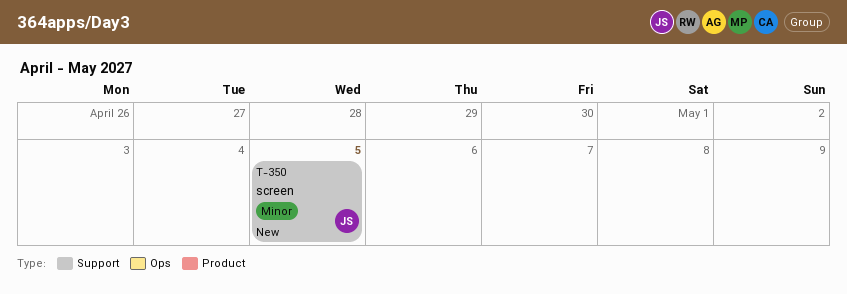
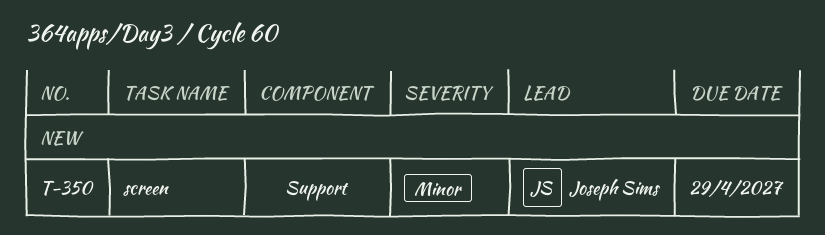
T-350, due: May 5 -> Apr 29

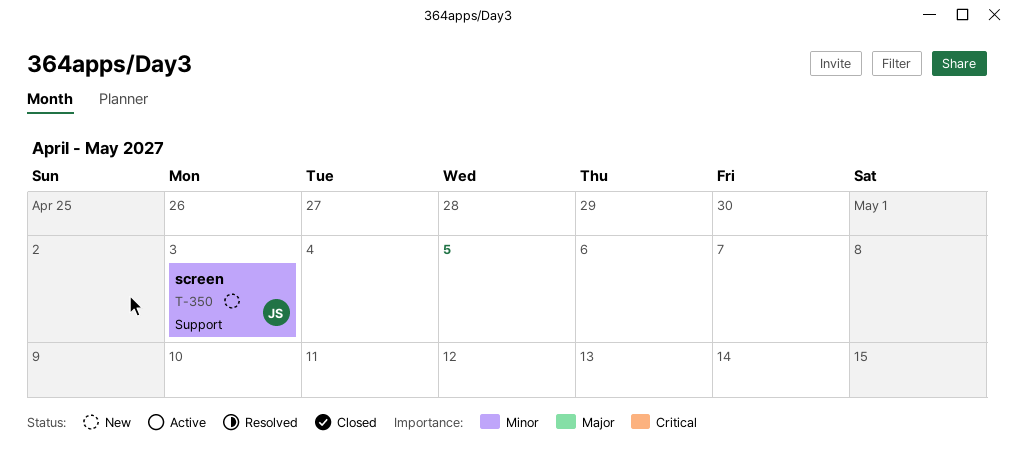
T-350, due: Apr 29 -> May 3

